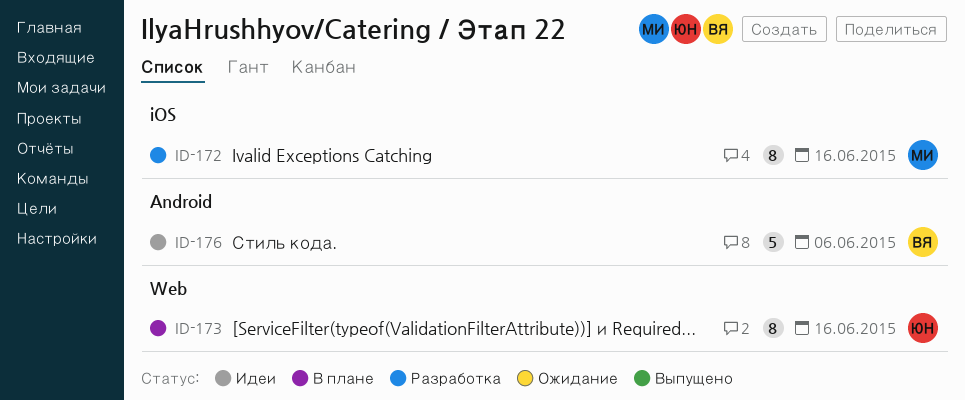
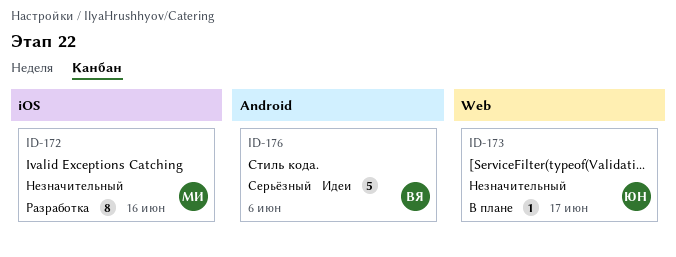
ID-173, estimate: 8 -> 1
ID-173, due: Jun 16 -> Jun 17

